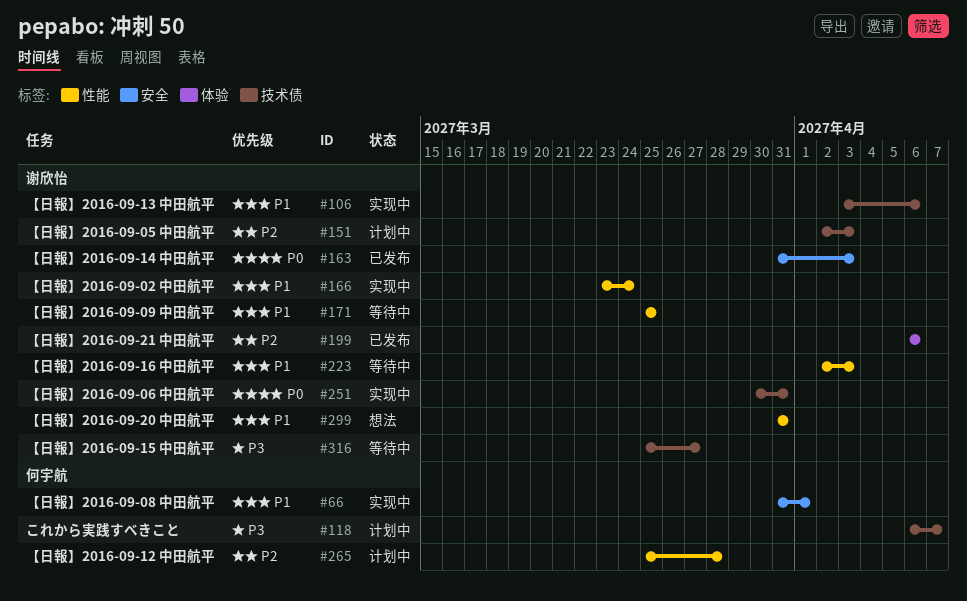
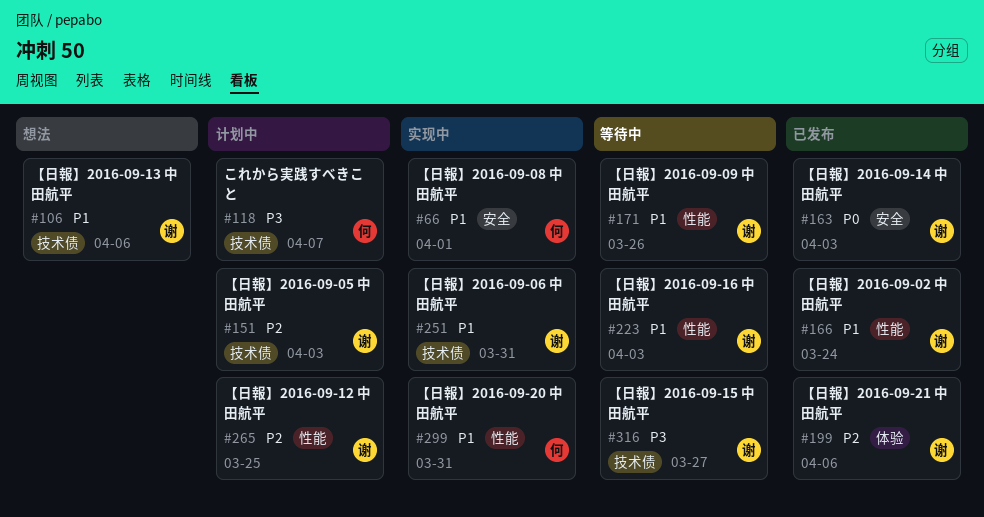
#106, status: 实现中 -> 想法
#166, status: 实现中 -> 已发布
#171, due: Mar 25 -> Mar 26
#251, priority: P0 -> P1
#265, owner: 何宇航 -> 谢欣怡
#265, due: Mar 28 -> Mar 25
#299, status: 想法 -> 实现中
#299, owner: 谢欣怡 -> 何宇航

